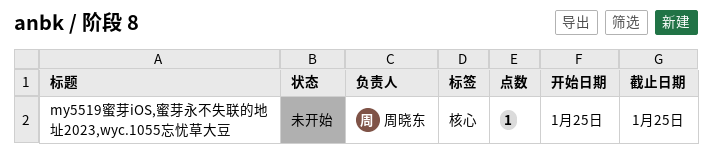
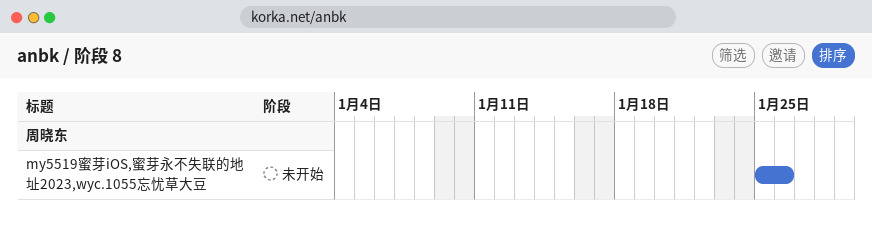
my5519蜜芽iOS,蜜芽永不失联的地址2023,wyc.1055忘忧草大豆, due: Jan 25 -> Jan 26

